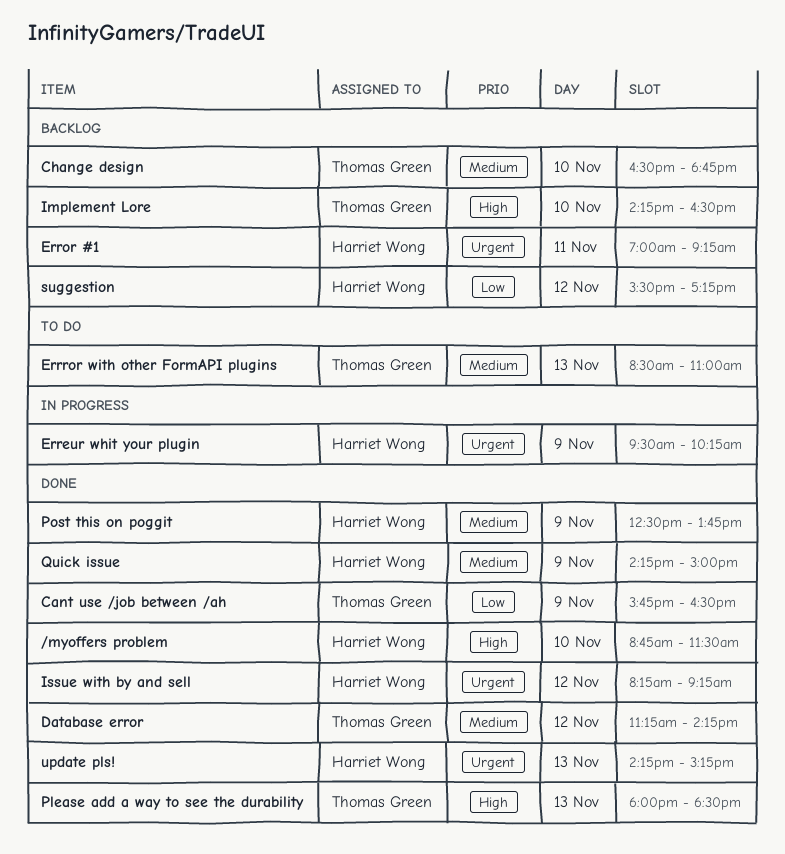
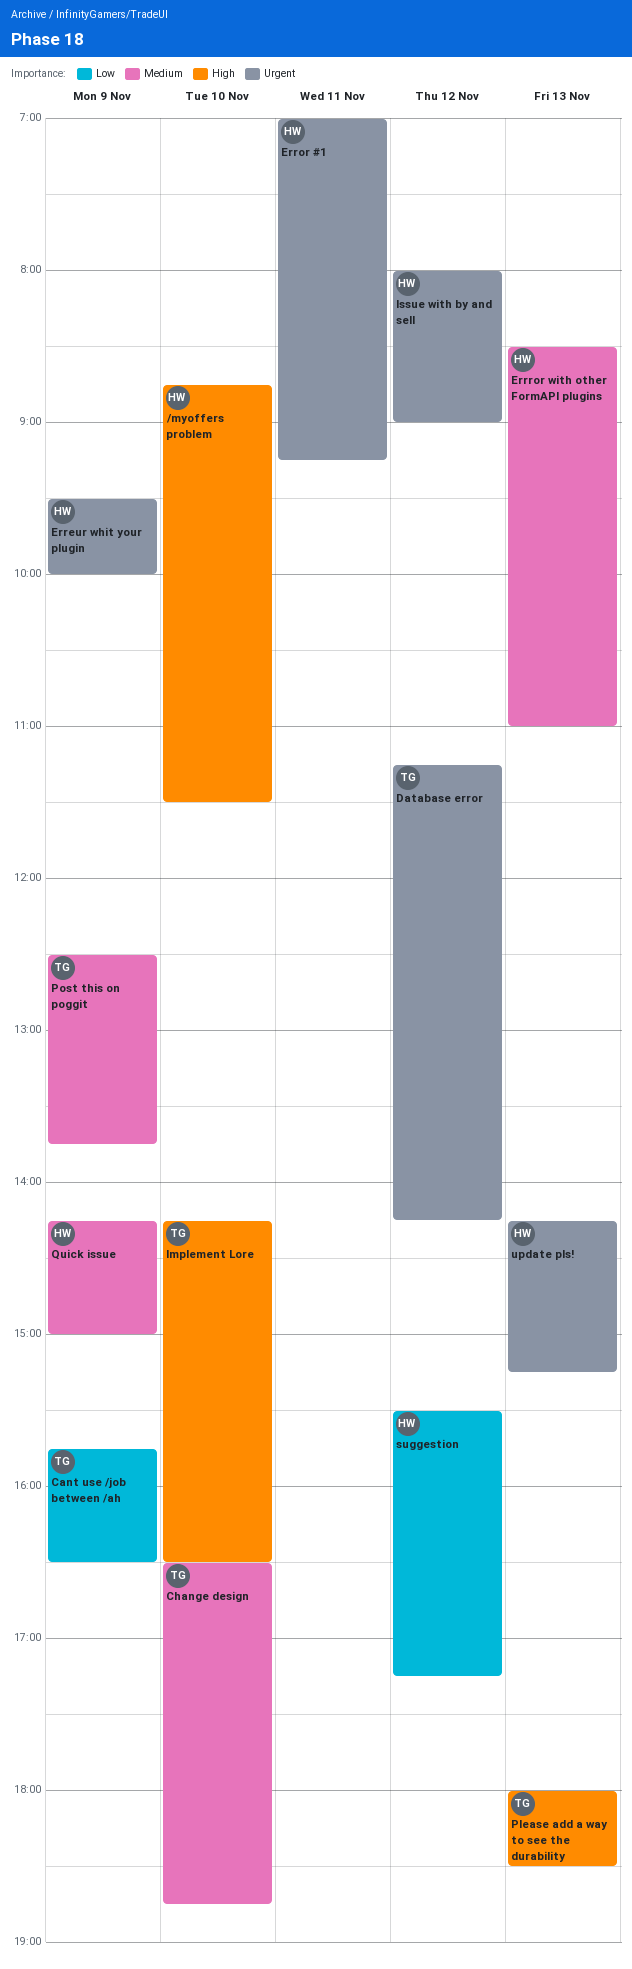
Database error, priority: Medium -> Urgent
Erreur whit your plugin, ends: 10:15 -> 10:00
Errror with other FormAPI plugins, owner: Thomas Green -> Harriet Wong
Issue with by and sell, begins: 08:15 -> 08:00
Issue with by and sell, ends: 09:15 -> 09:00
Post this on poggit, owner: Harriet Wong -> Thomas Green

